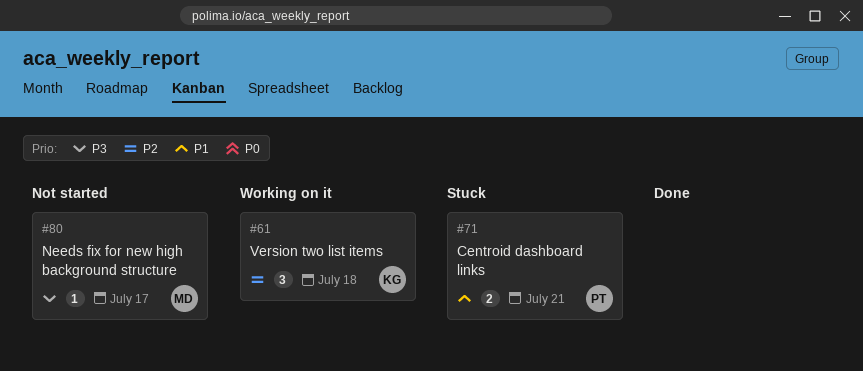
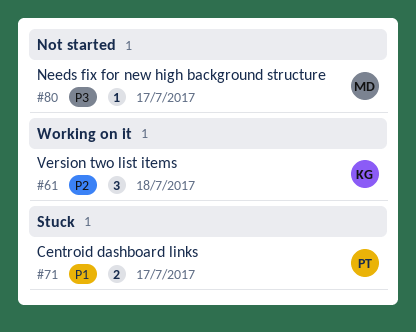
#71, due: Jul 21 -> Jul 17

